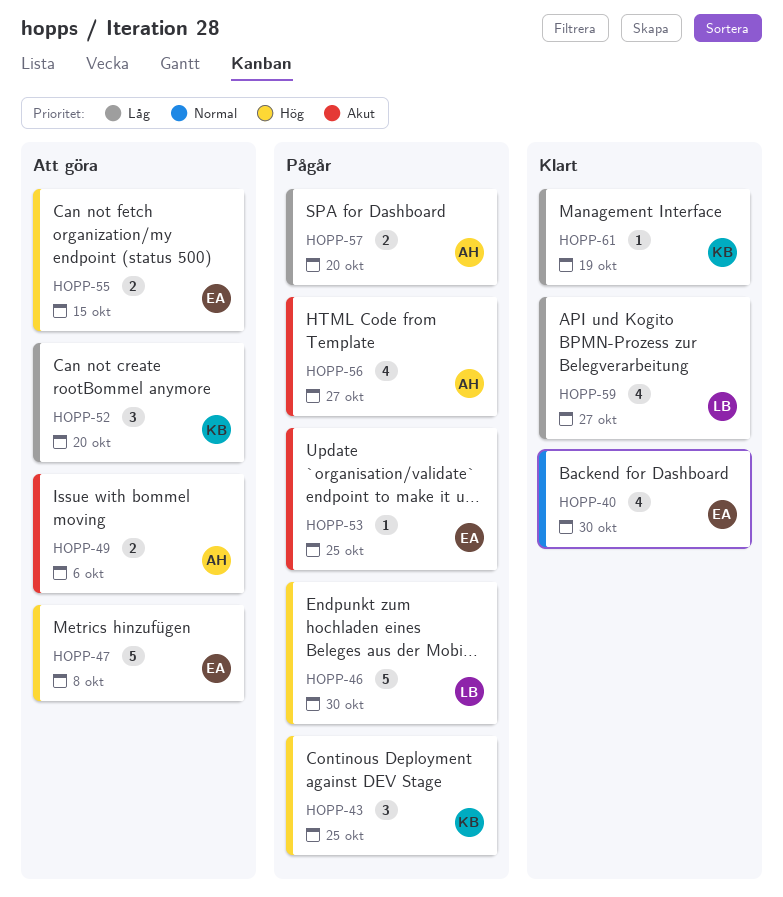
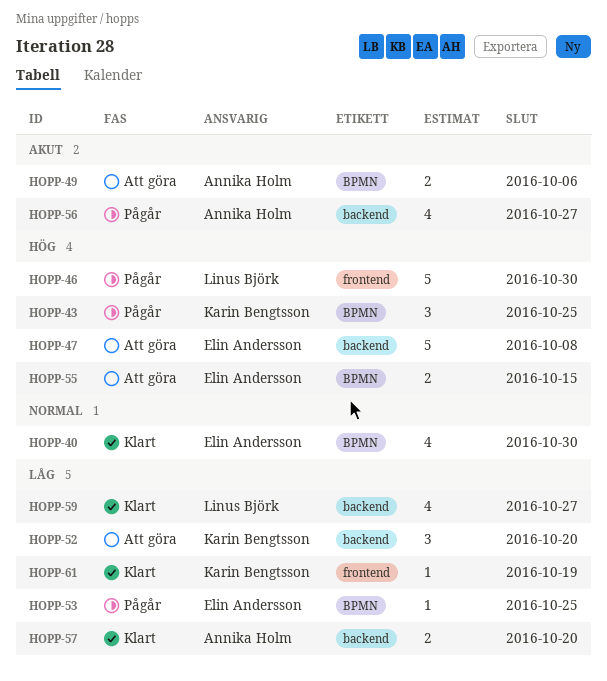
HOPP-53, priority: Akut -> Låg
HOPP-57, status: Pågår -> Klart

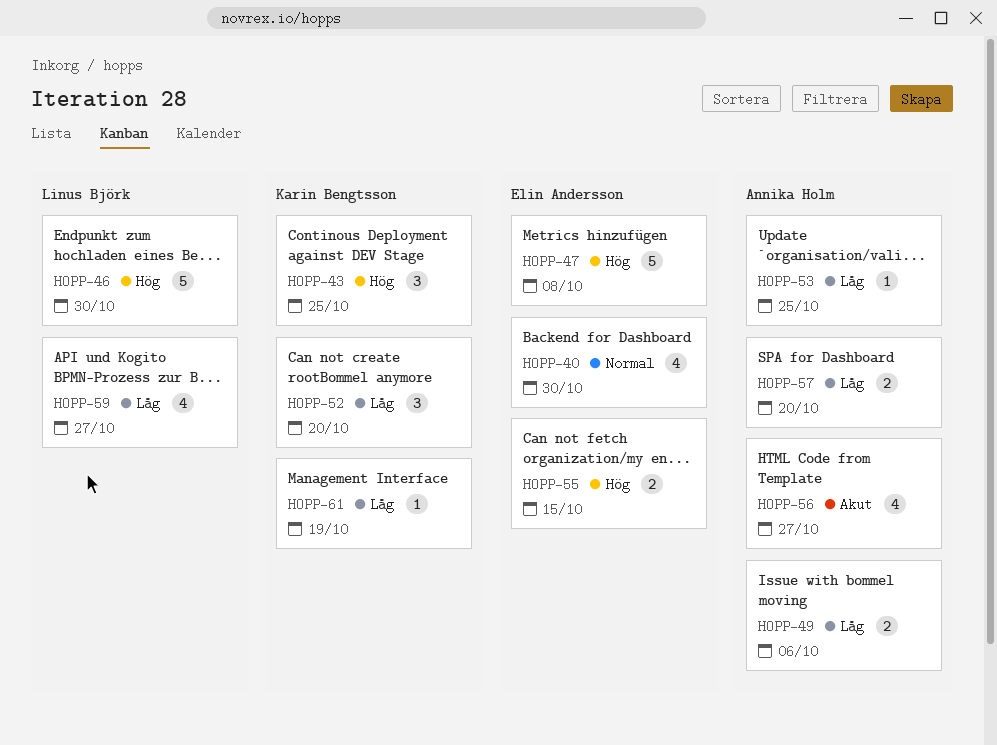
HOPP-49, priority: Akut -> Låg
HOPP-53, owner: Elin Andersson -> Annika Holm

